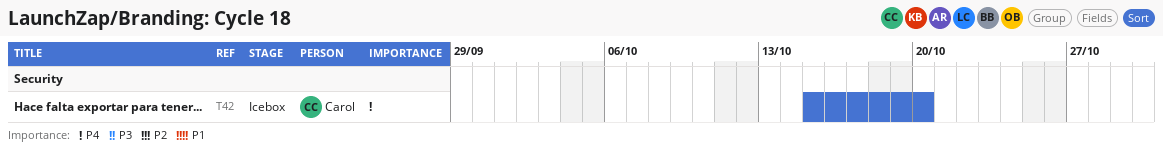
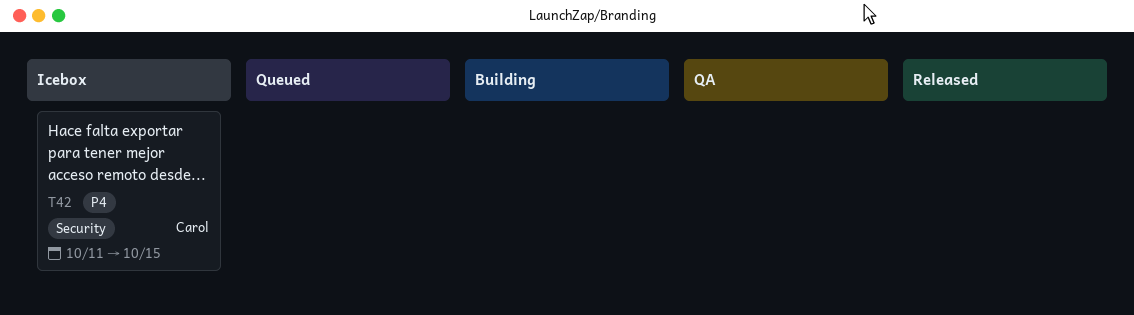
T42, start: Oct 15 -> Oct 11
T42, due: Oct 20 -> Oct 15

